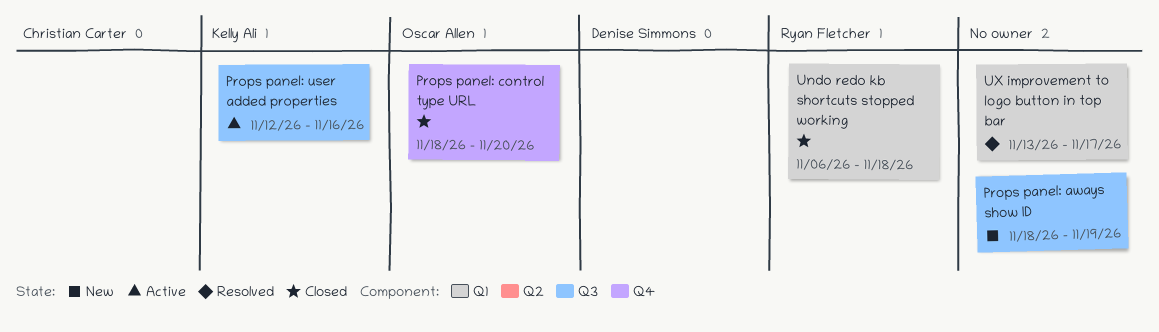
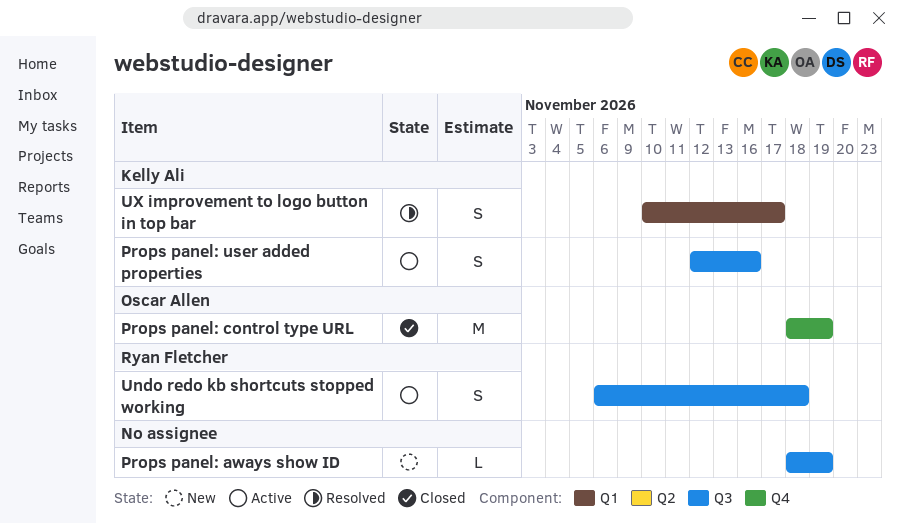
Props panel: control type URL, due: Nov 20 -> Nov 19
Undo redo kb shortcuts stopped working, status: Closed -> Active
Undo redo kb shortcuts stopped working, label: Q1 -> Q3
UX improvement to logo button in top bar, owner: none -> Kelly Ali
UX improvement to logo button in top bar, start: Nov 13 -> Nov 10

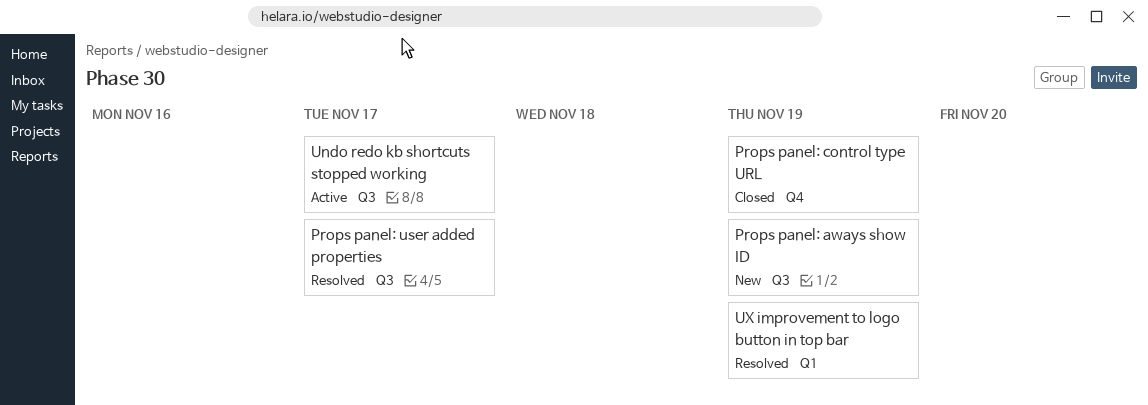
Props panel: user added properties, status: Active -> Resolved
Props panel: user added properties, due: Nov 16 -> Nov 17
Undo redo kb shortcuts stopped working, due: Nov 18 -> Nov 17
UX improvement to logo button in top bar, due: Nov 17 -> Nov 19

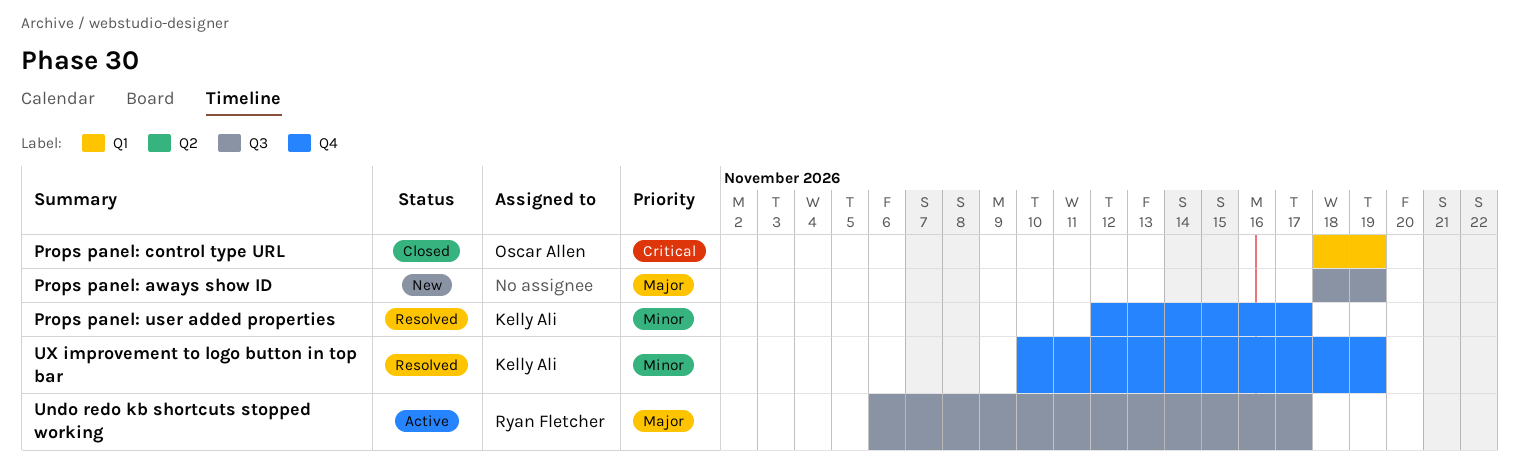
Props panel: control type URL, label: Q4 -> Q1
Props panel: user added properties, label: Q3 -> Q4
UX improvement to logo button in top bar, label: Q1 -> Q4

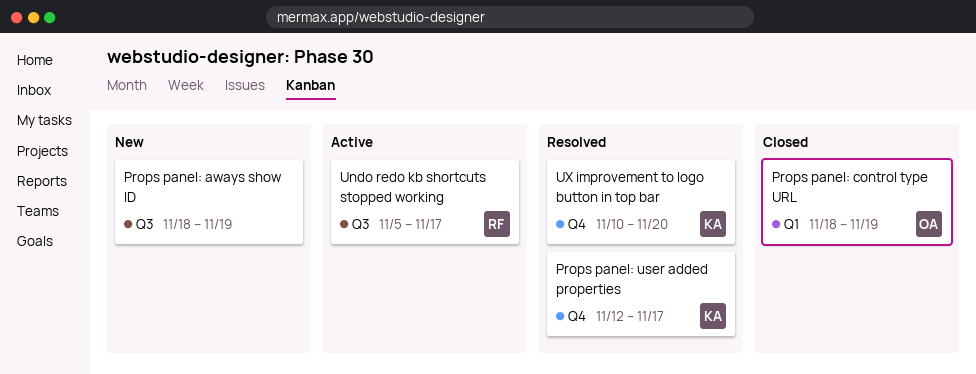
Undo redo kb shortcuts stopped working, start: Nov 6 -> Nov 5
UX improvement to logo button in top bar, due: Nov 19 -> Nov 20

